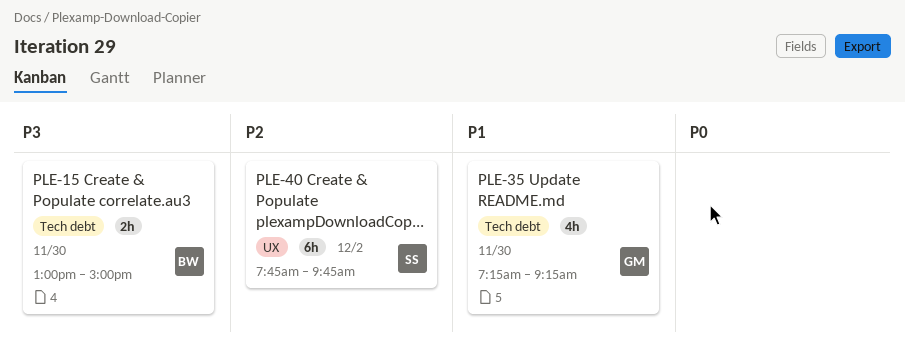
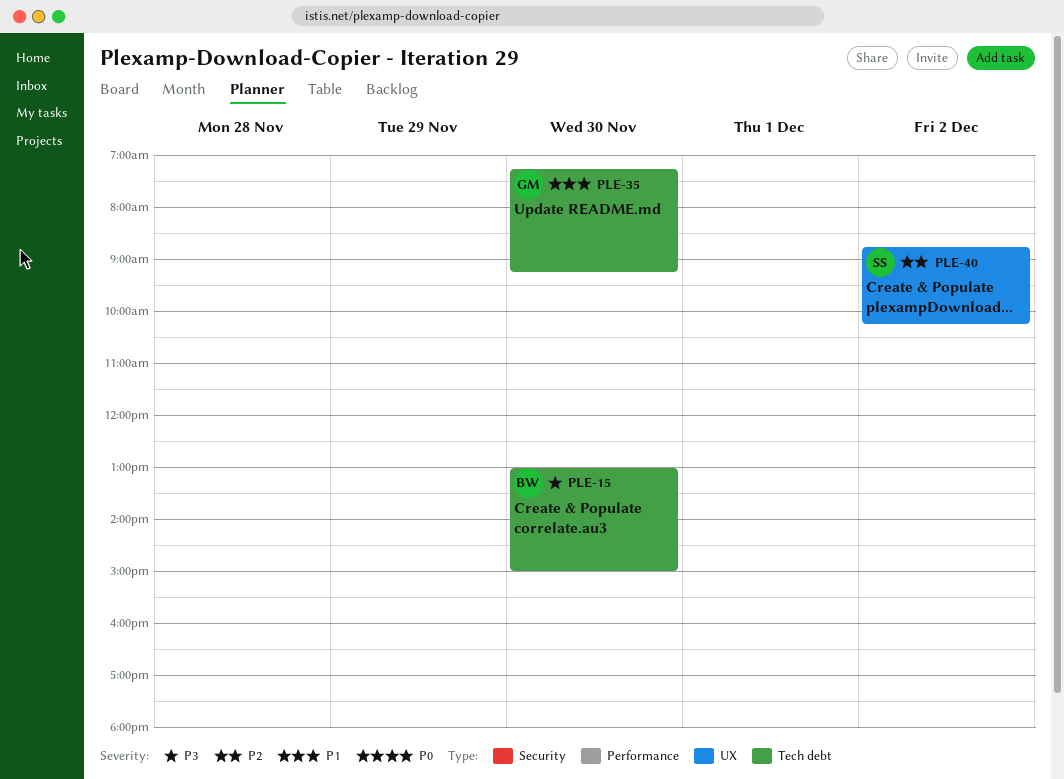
PLE-40, begins: 07:45 -> 08:45
PLE-40, ends: 09:45 -> 10:15

